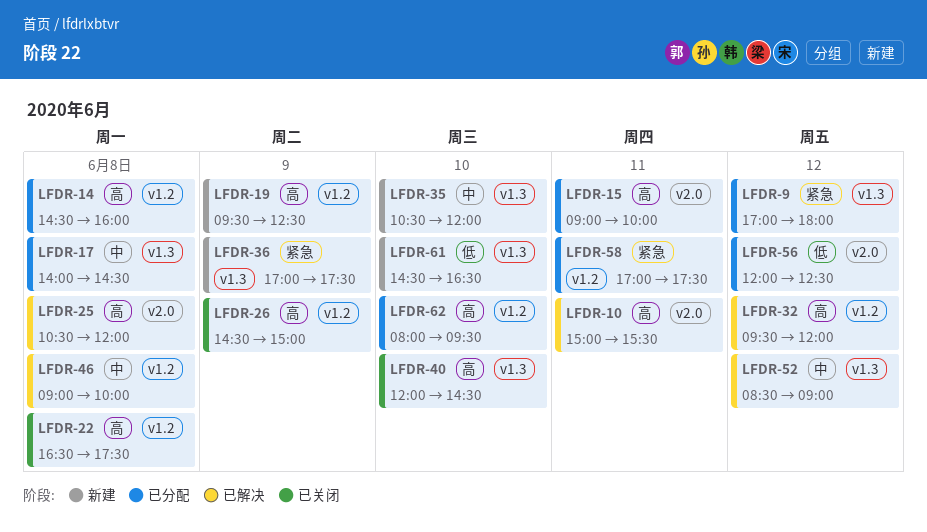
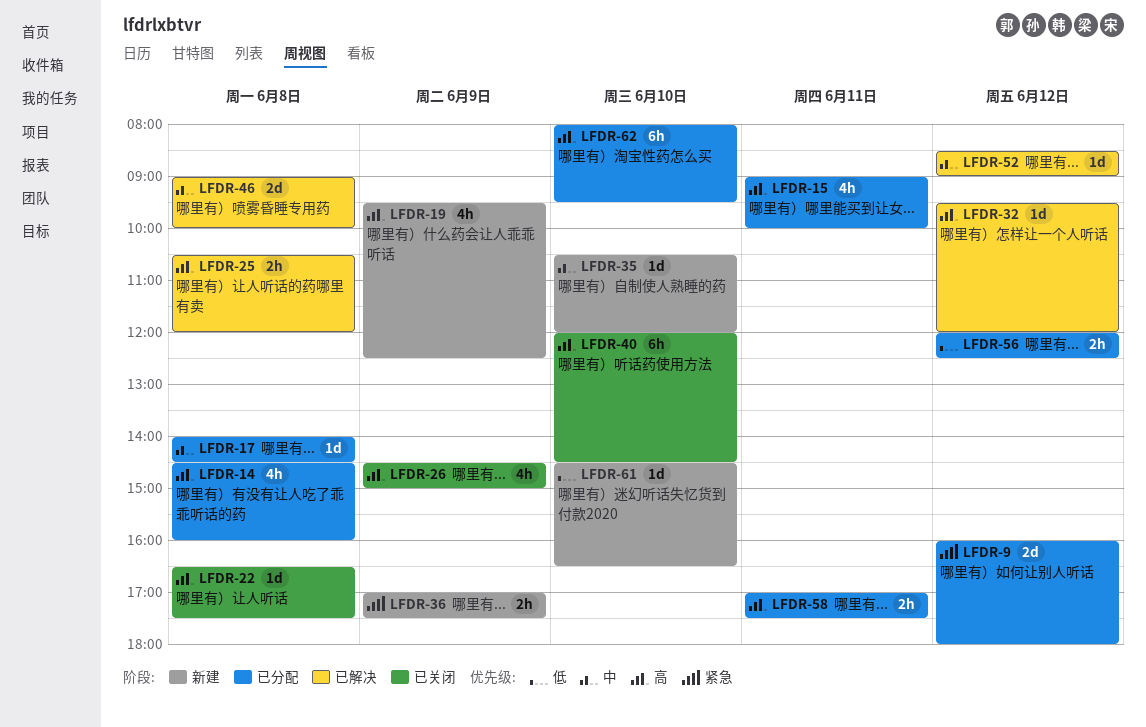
LFDR-9, begins: 17:00 -> 16:00
LFDR-10: present -> none
LFDR-58, priority: 紧急 -> 高

